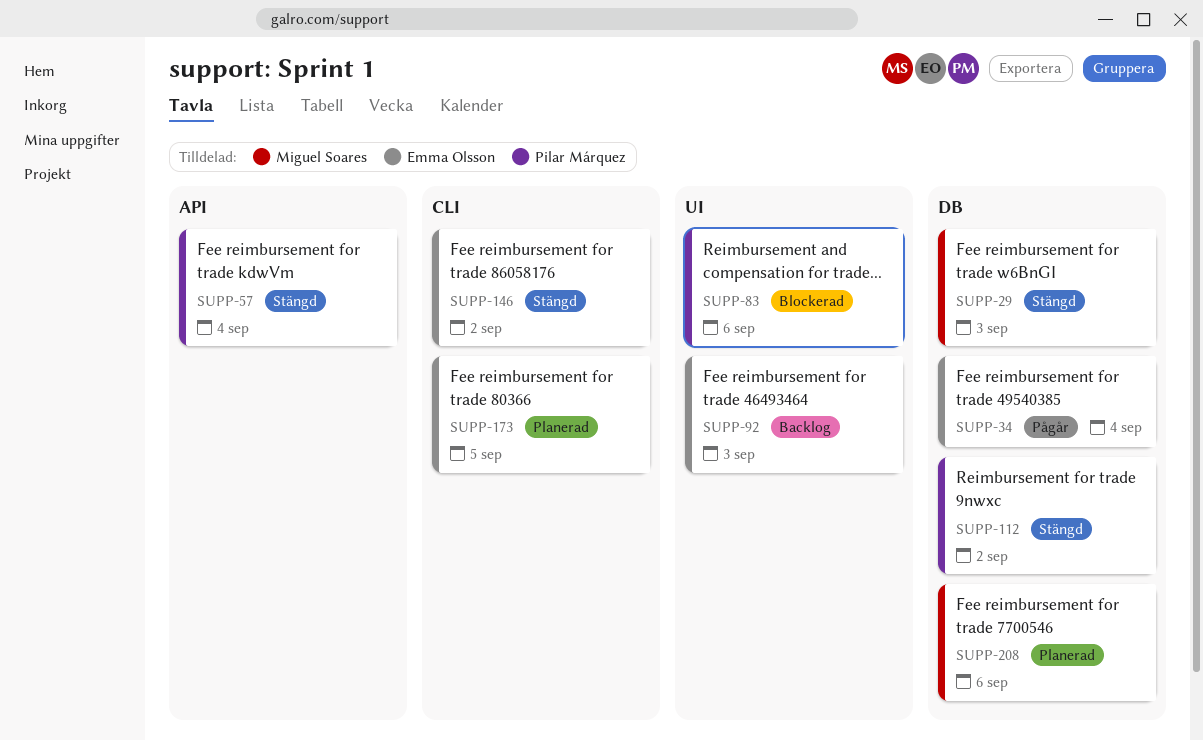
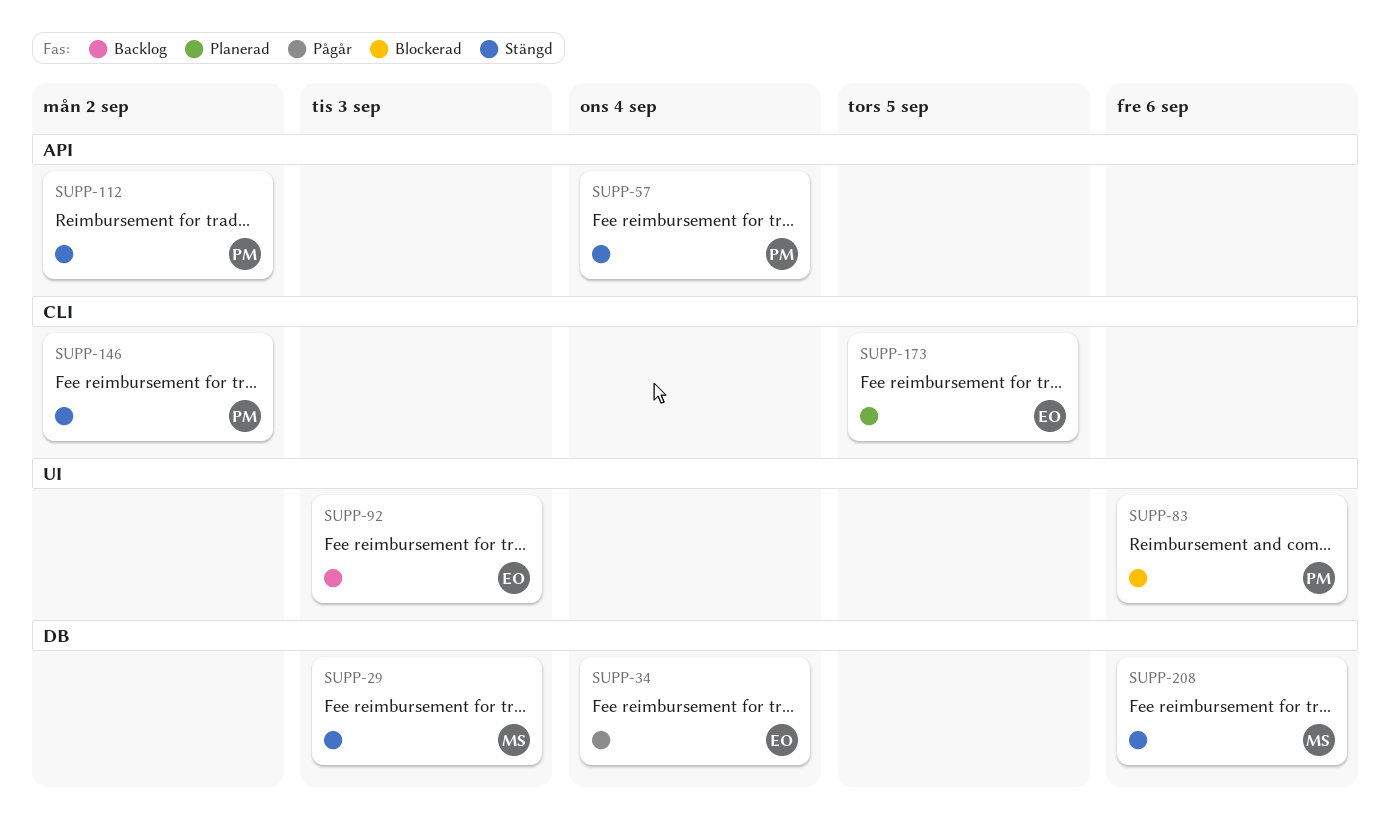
SUPP-112, label: DB -> API
SUPP-146, owner: Emma Olsson -> Pilar Márquez
SUPP-208, status: Planerad -> Stängd

